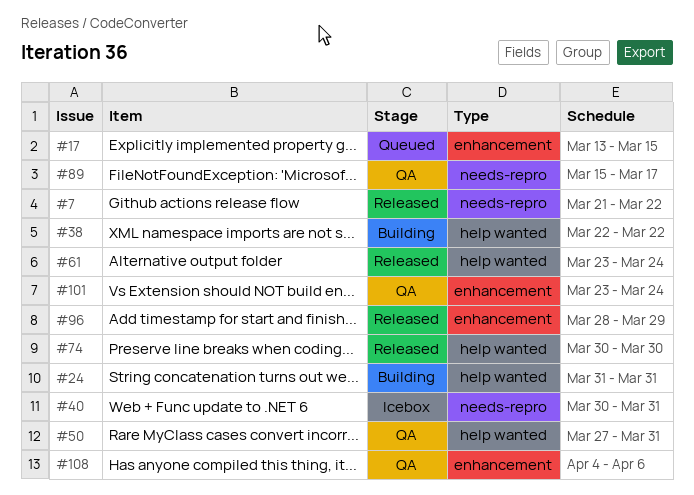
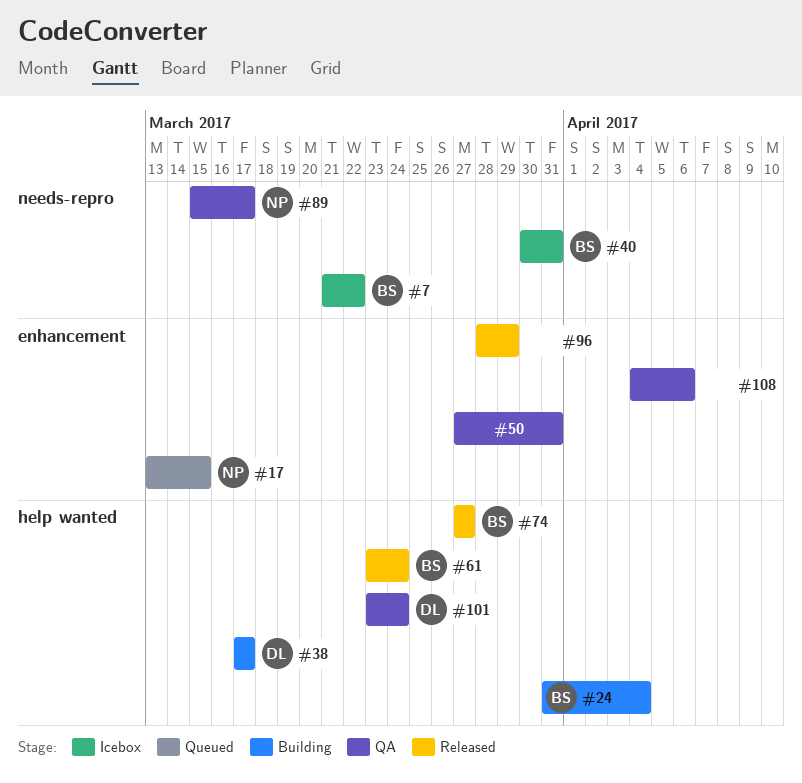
#7, status: Released -> Icebox
#24, due: Mar 31 -> Apr 4
#38, start: Mar 22 -> Mar 17
#38, due: Mar 22 -> Mar 17
#50, label: help wanted -> enhancement
#74, start: Mar 30 -> Mar 27
#74, due: Mar 30 -> Mar 27
#101, label: enhancement -> help wanted

